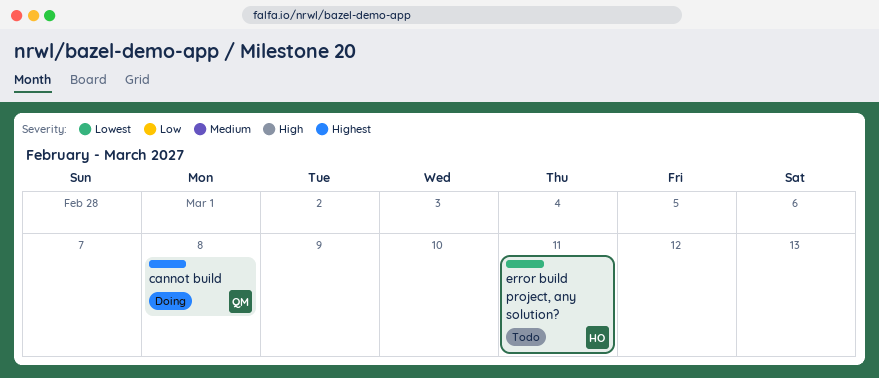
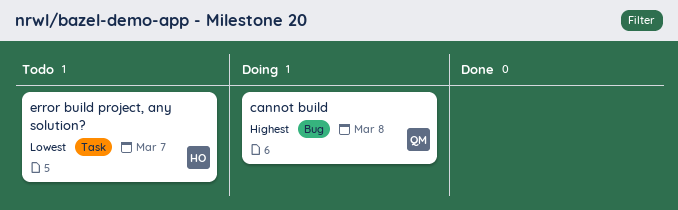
error build project, any solution?, due: Mar 11 -> Mar 7

